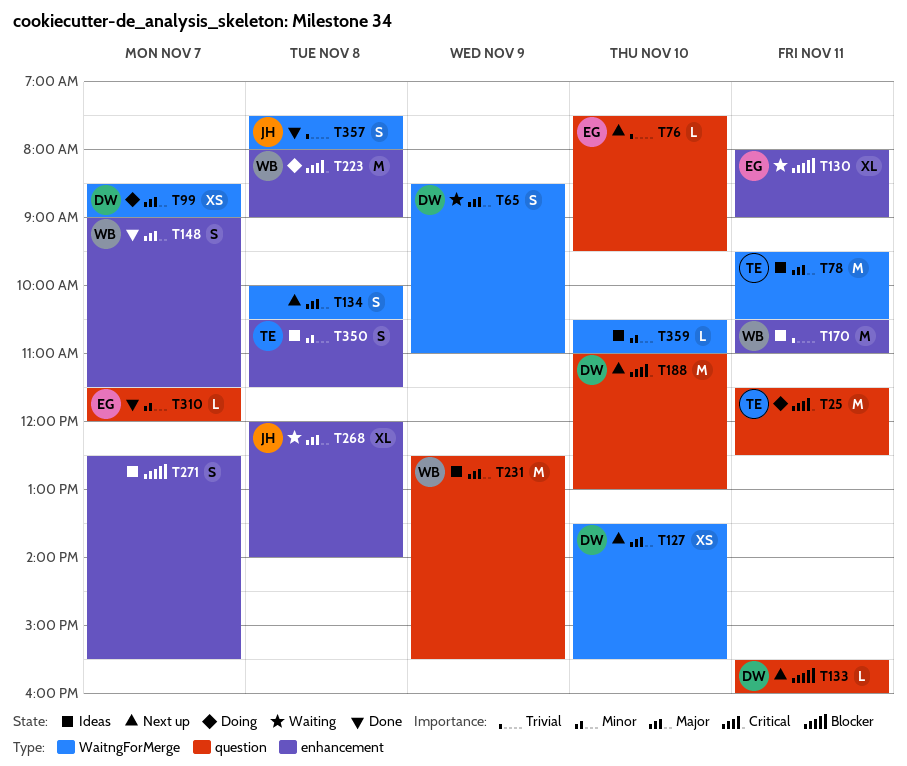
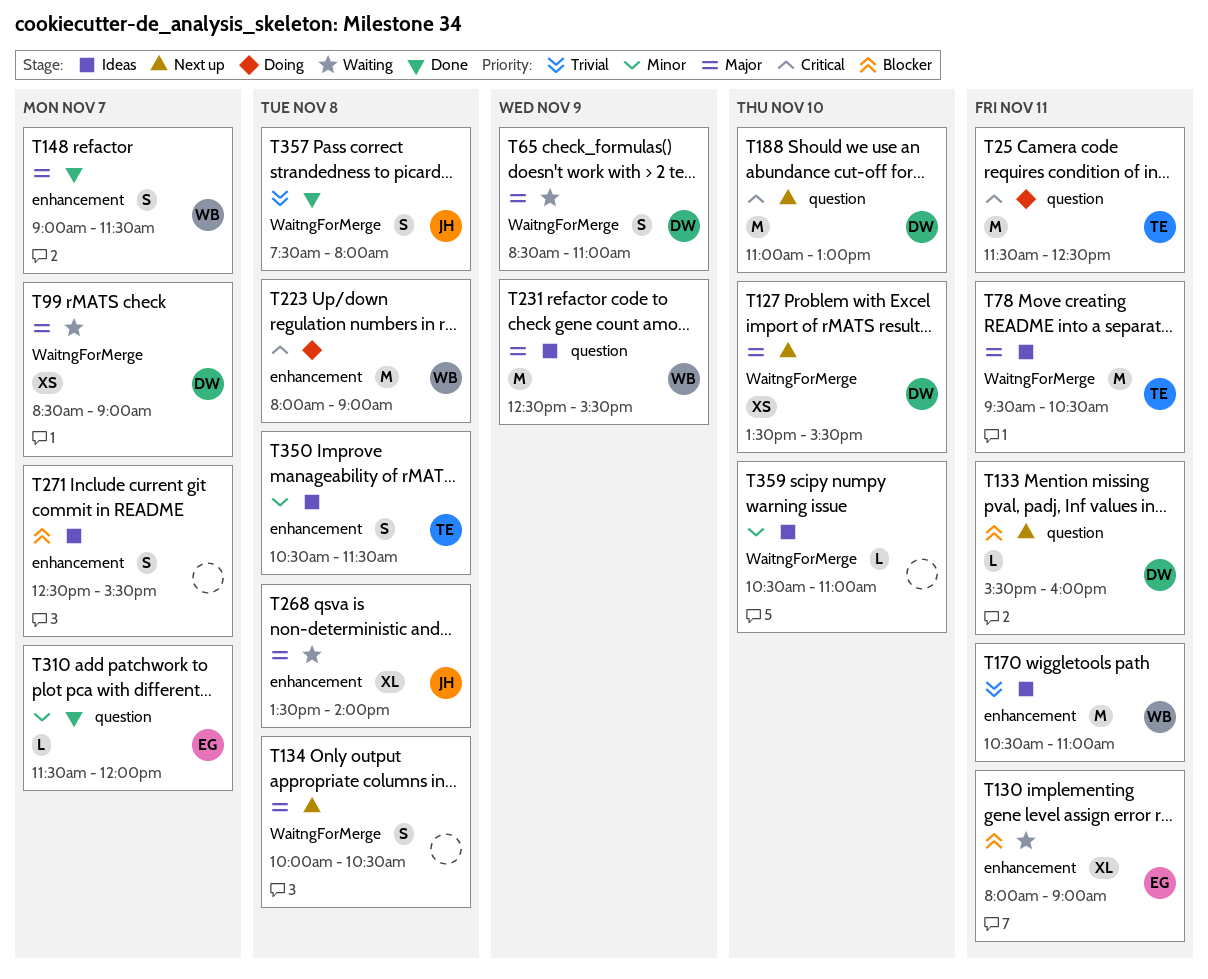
T76: present -> none
T99, status: Doing -> Waiting
T268, begins: 12:00 -> 13:30

